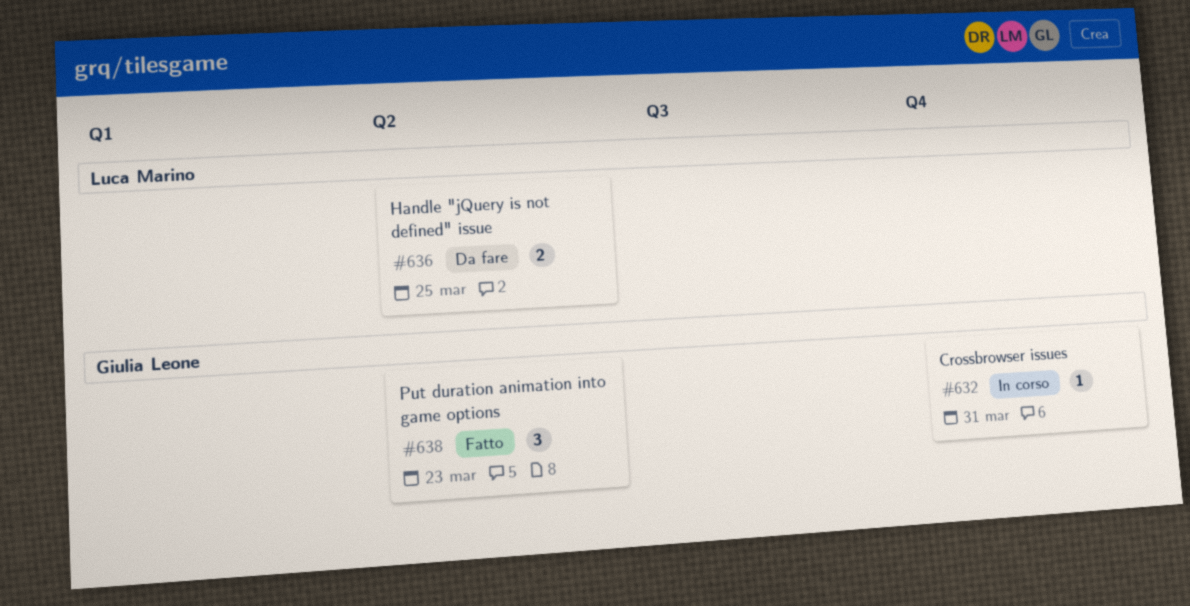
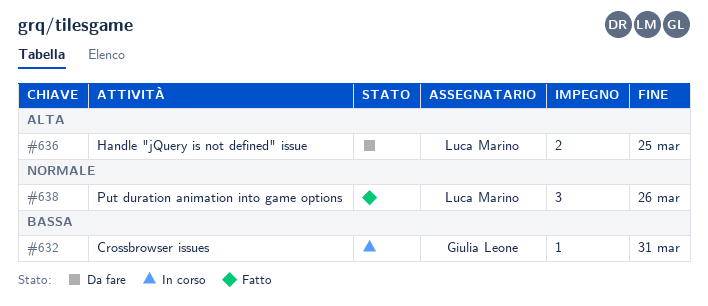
#638, owner: Giulia Leone -> Luca Marino
#638, due: Mar 23 -> Mar 26

